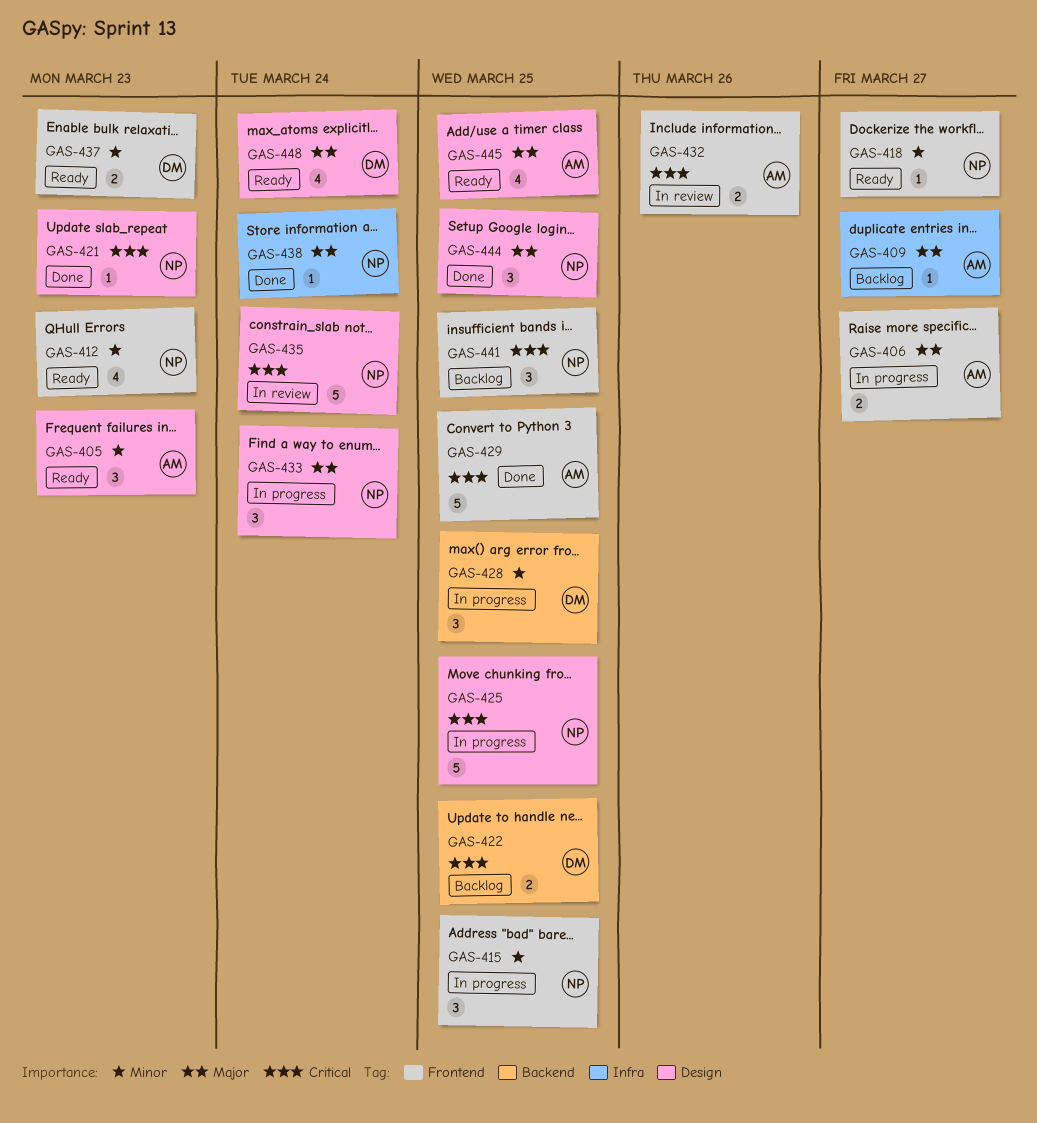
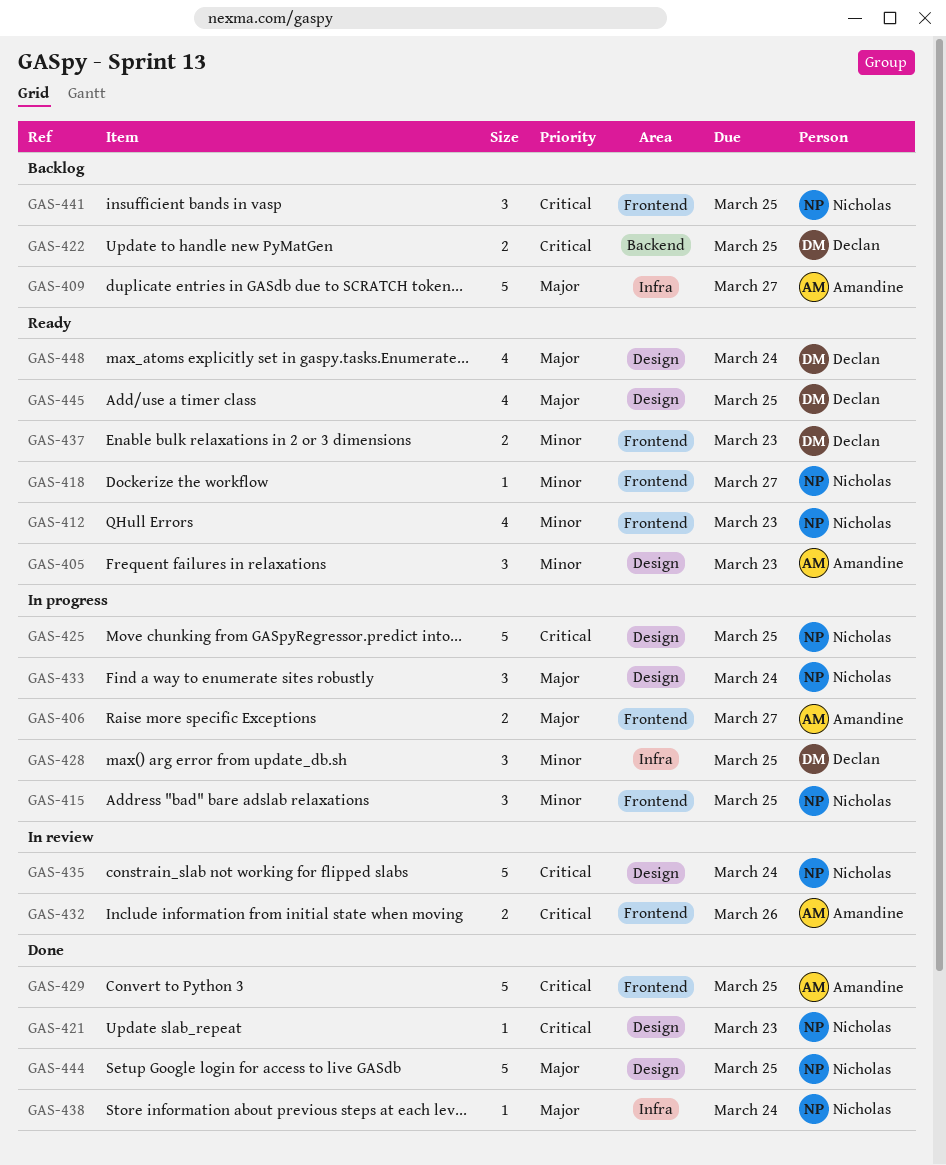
GAS-409, estimate: 1 -> 5
GAS-428, label: Backend -> Infra
GAS-444, estimate: 3 -> 5
GAS-445, owner: Amandine -> Declan

